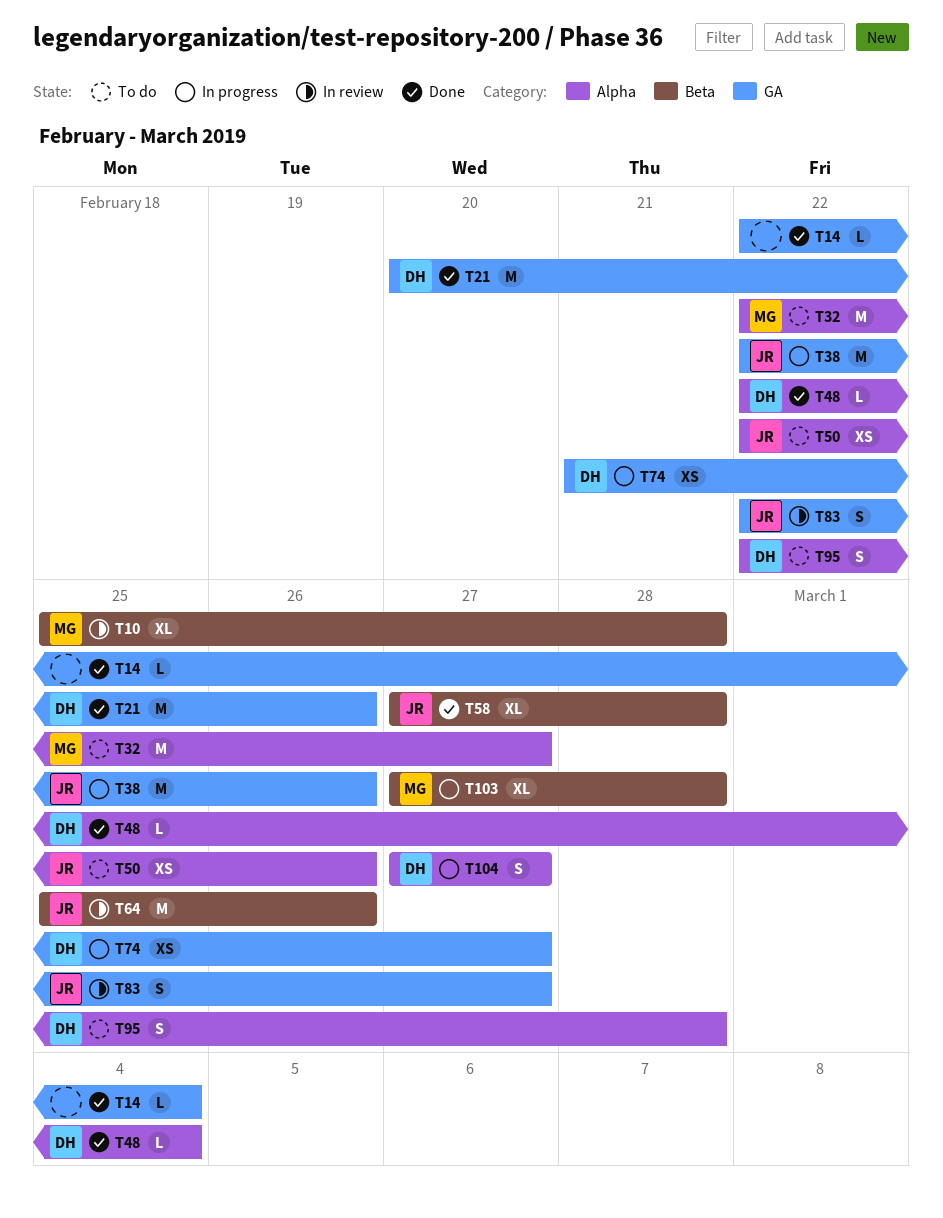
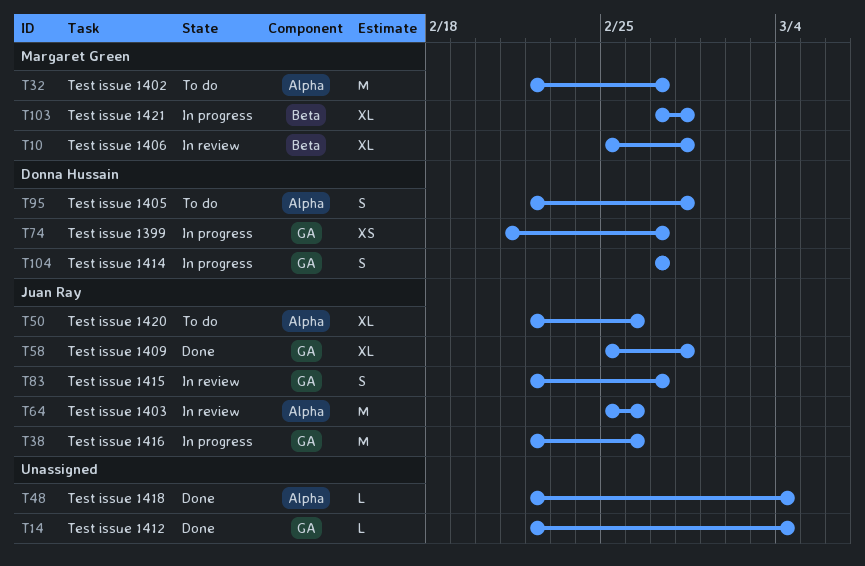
T21: present -> none
T48, owner: Donna Hussain -> none
T50, estimate: XS -> XL
T58, label: Beta -> GA
T58, start: Feb 27 -> Feb 25
T64, label: Beta -> Alpha
T104, label: Alpha -> GA

